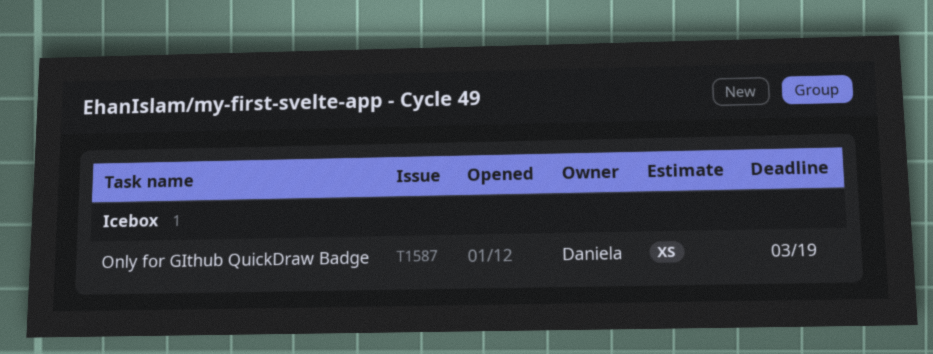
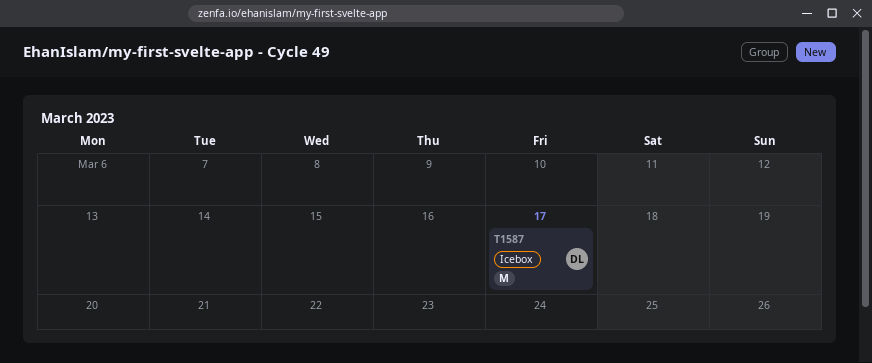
T1587, estimate: XS -> M
T1587, due: Mar 19 -> Mar 17

